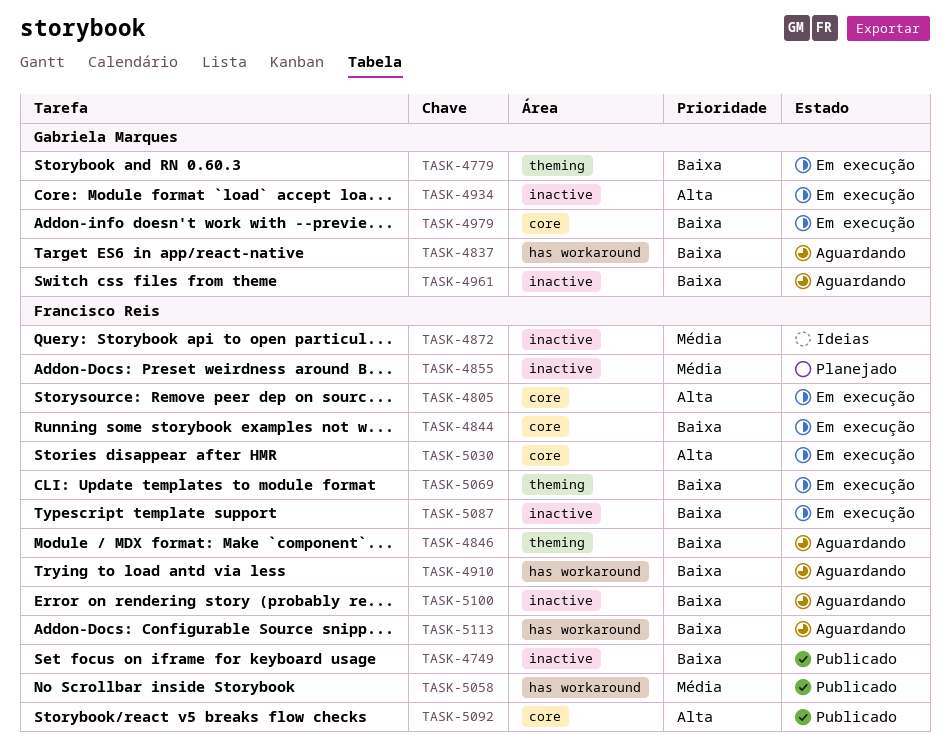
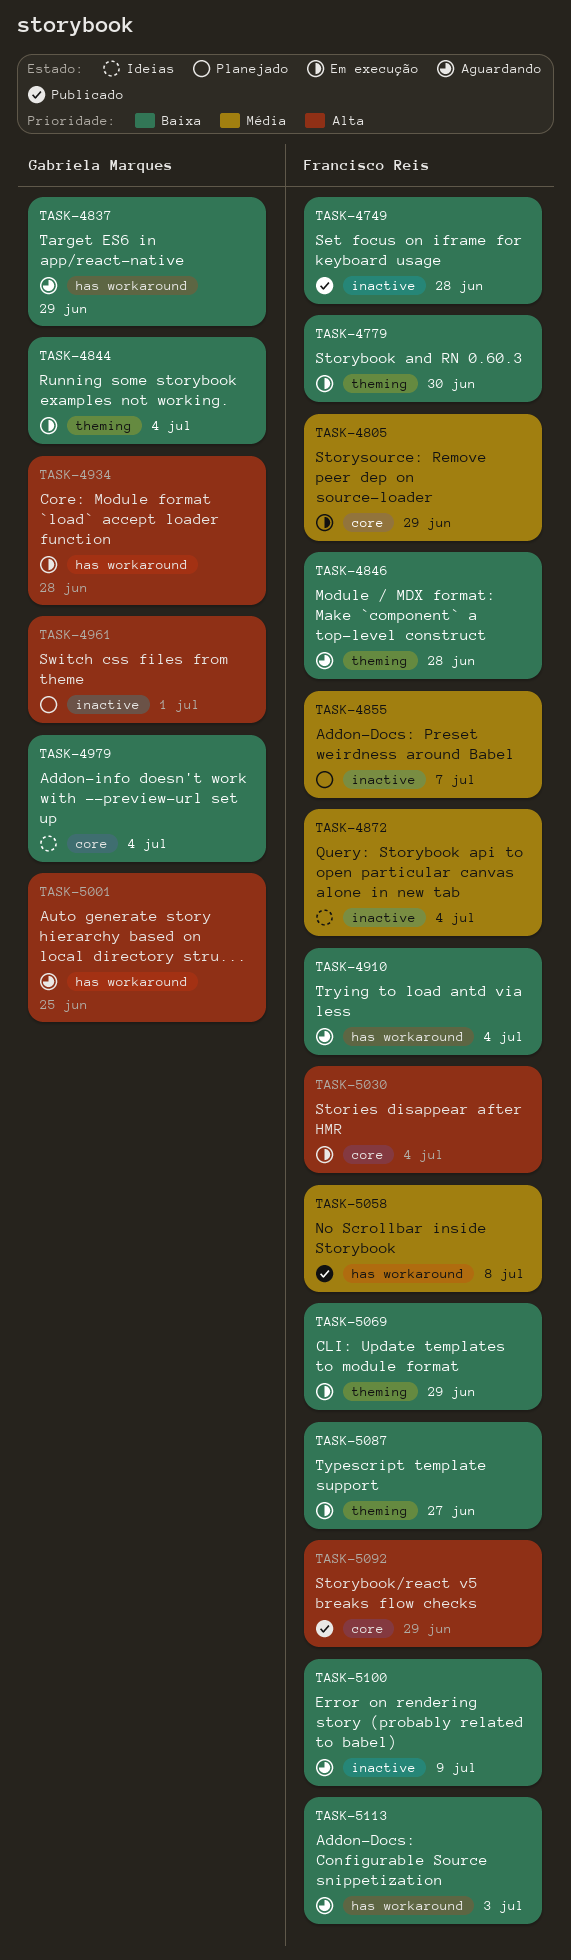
TASK-4779, owner: Gabriela Marques -> Francisco Reis
TASK-4805, priority: Alta -> Média
TASK-4844, owner: Francisco Reis -> Gabriela Marques
TASK-4844, label: core -> theming
TASK-4934, label: inactive -> has workaround
TASK-4961, status: Aguardando -> Planejado
TASK-4961, priority: Baixa -> Alta
TASK-4979, status: Em execução -> Ideias
TASK-5001: none -> present
TASK-5087, label: inactive -> theming

